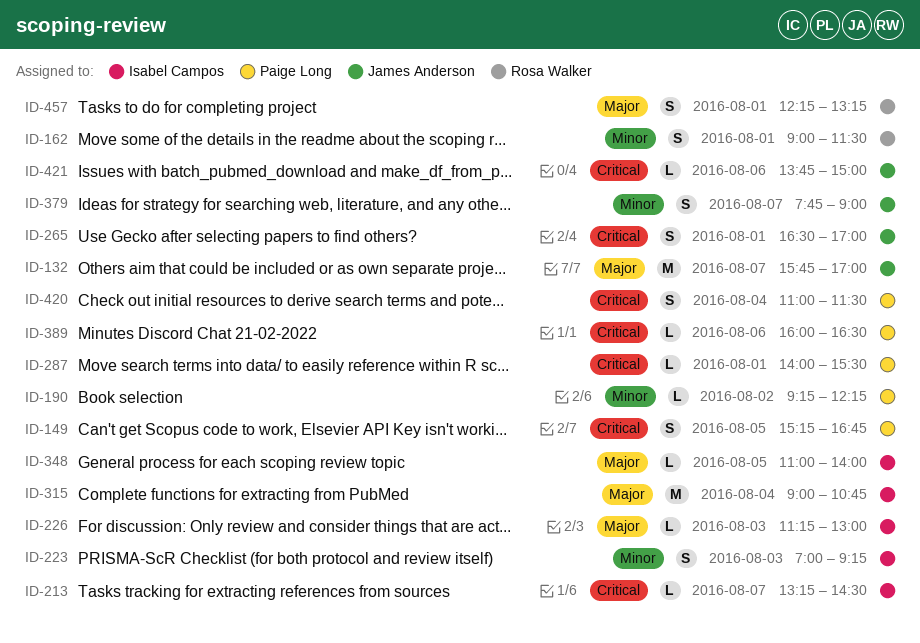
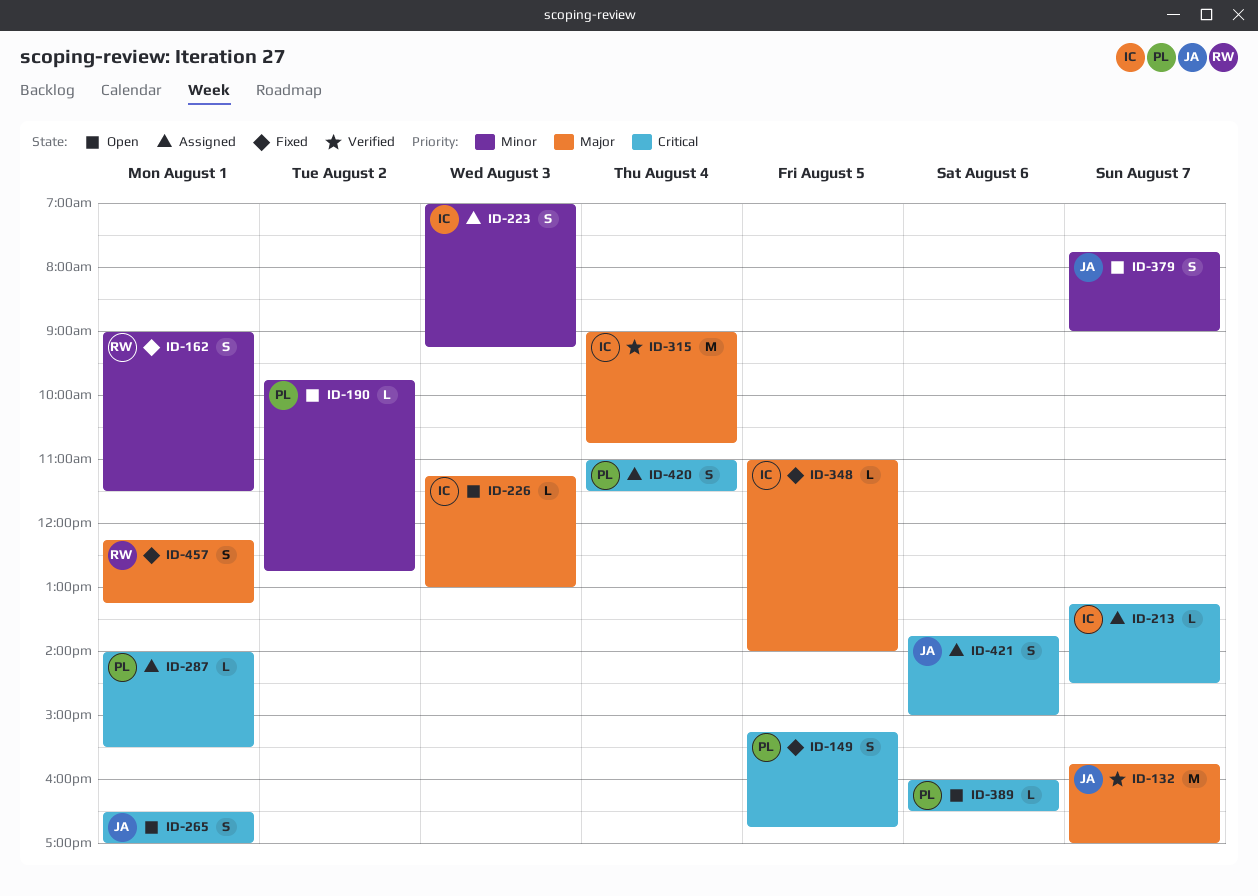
ID-190, begins: 09:15 -> 09:45
ID-190, ends: 12:15 -> 12:45
ID-421, estimate: L -> S

